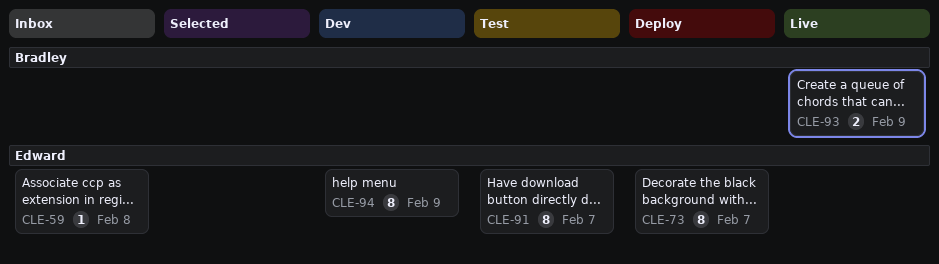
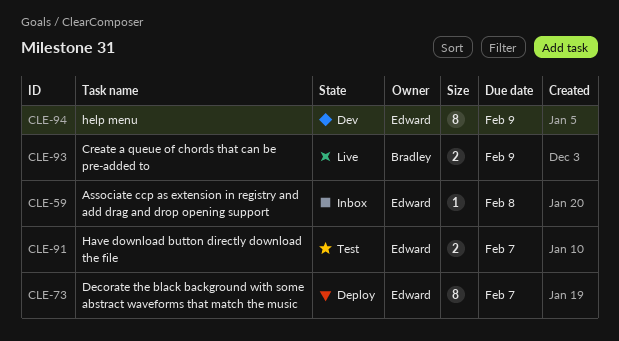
CLE-91, estimate: 8 -> 2

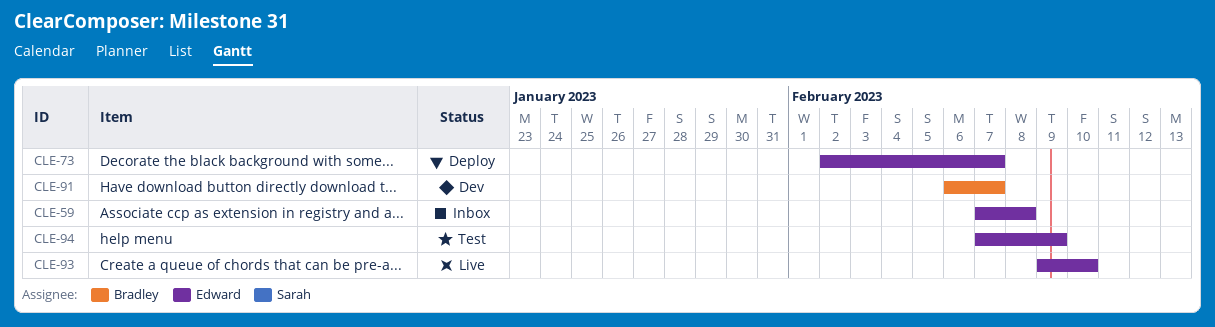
CLE-91, status: Test -> Dev
CLE-91, owner: Edward -> Bradley
CLE-93, owner: Bradley -> Edward
CLE-93, due: Feb 9 -> Feb 10
CLE-94, status: Dev -> Test

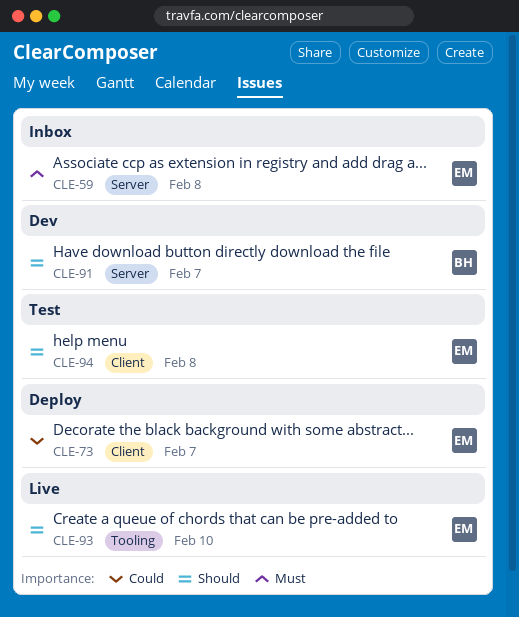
CLE-94, due: Feb 9 -> Feb 8

